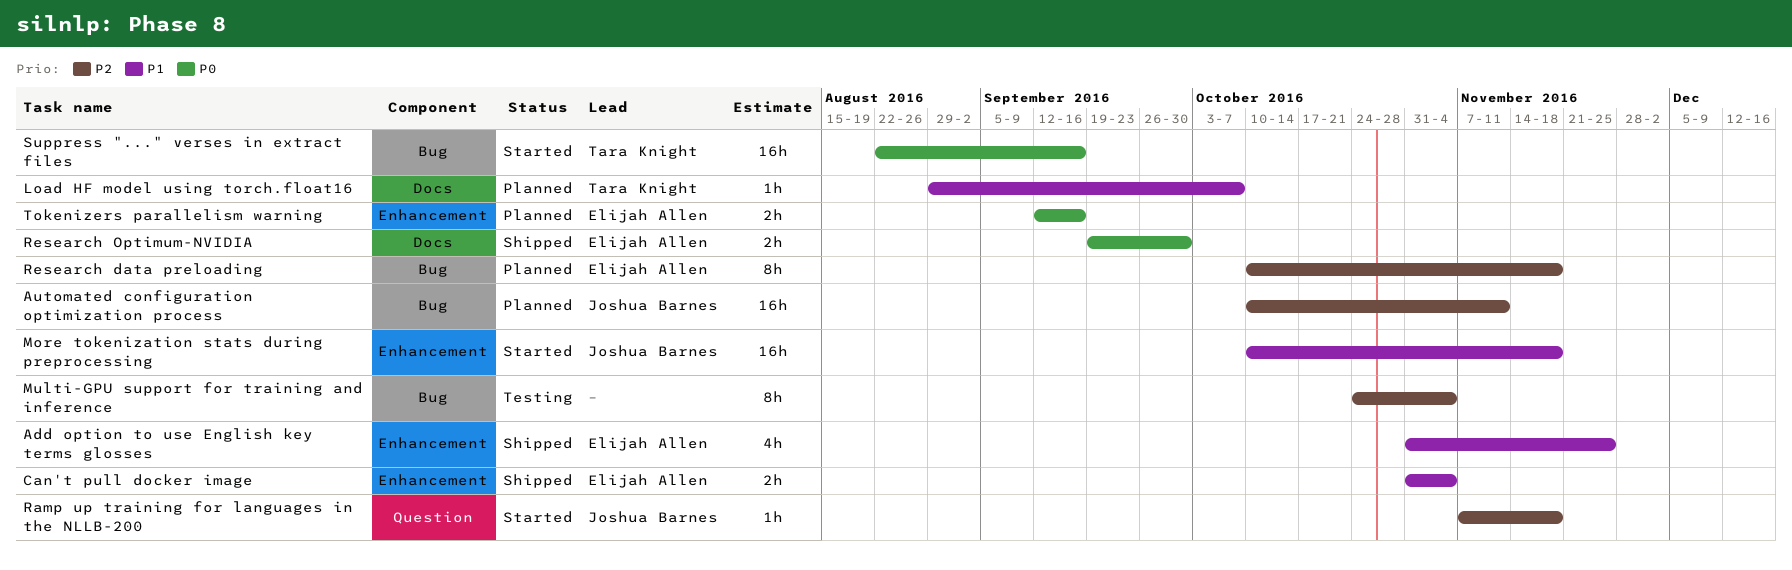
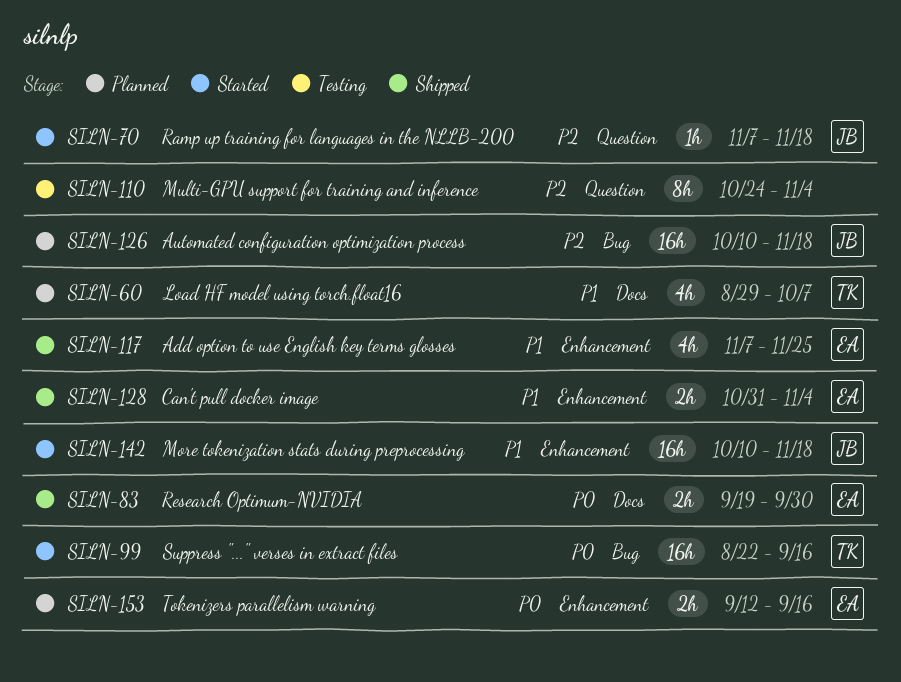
Add option to use English key terms glosses, start: Oct 31 -> Nov 7
Automated configuration optimization process, due: Nov 11 -> Nov 18
Load HF model using torch.float16, estimate: 1h -> 4h
Multi-GPU support for training and inference, label: Bug -> Question
Research data preloading: present -> none

